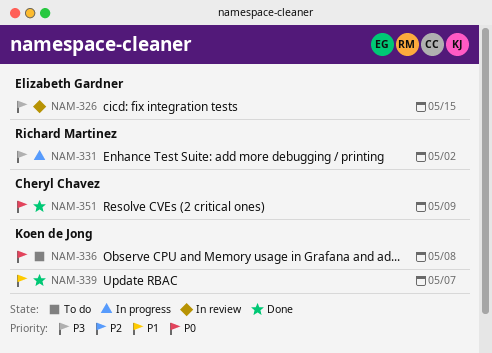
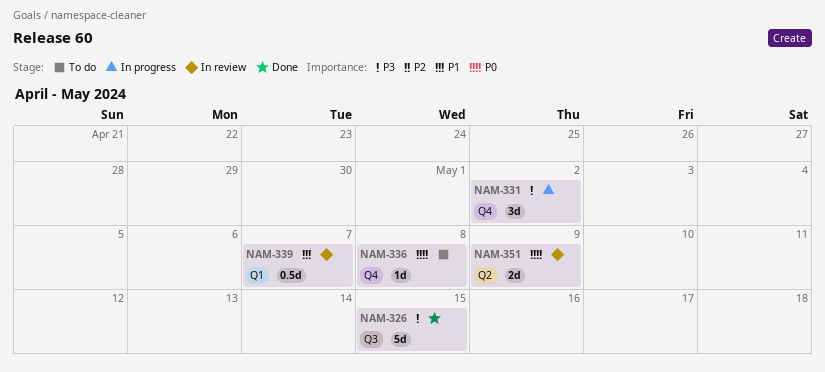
NAM-326, status: In review -> Done
NAM-339, status: Done -> In review
NAM-351, status: Done -> In review

